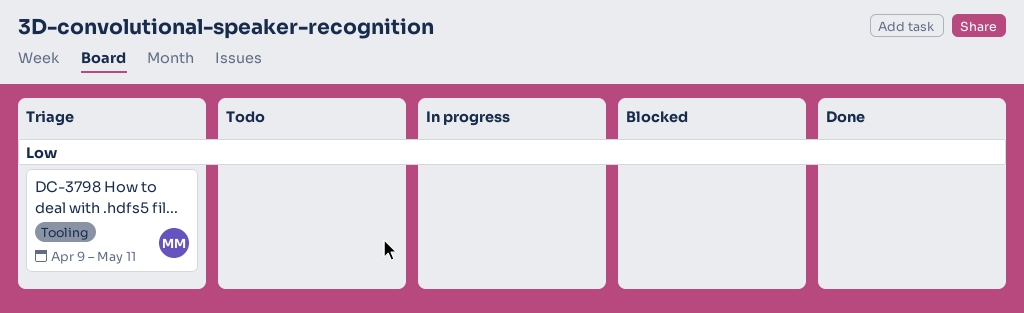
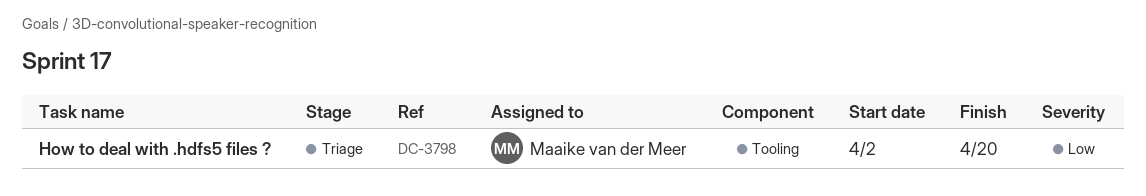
DC-3798, start: Apr 9 -> Apr 2
DC-3798, due: May 11 -> Apr 20

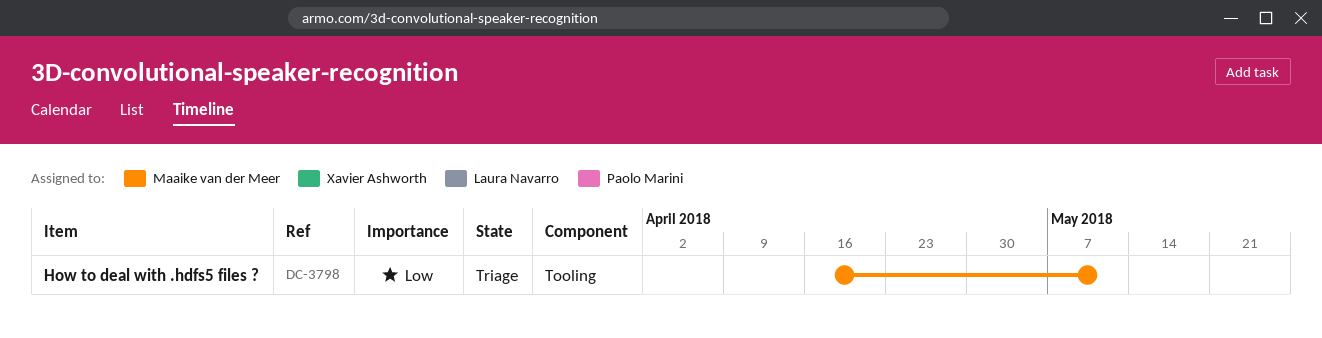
DC-3798, start: Apr 2 -> Apr 16
DC-3798, due: Apr 20 -> May 11

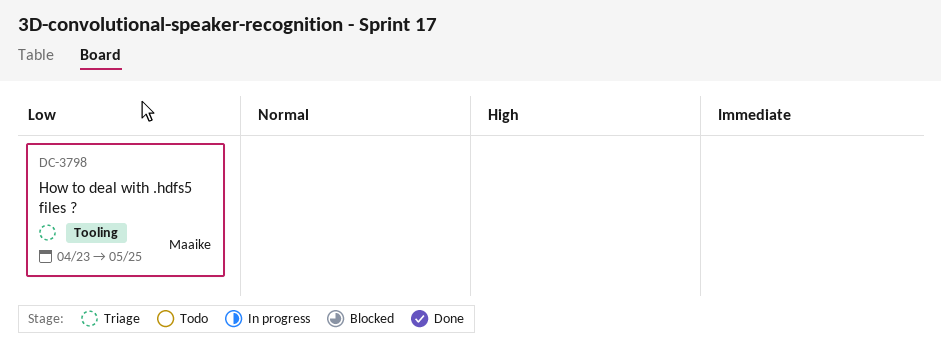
DC-3798, start: Apr 16 -> Apr 23
DC-3798, due: May 11 -> May 25

